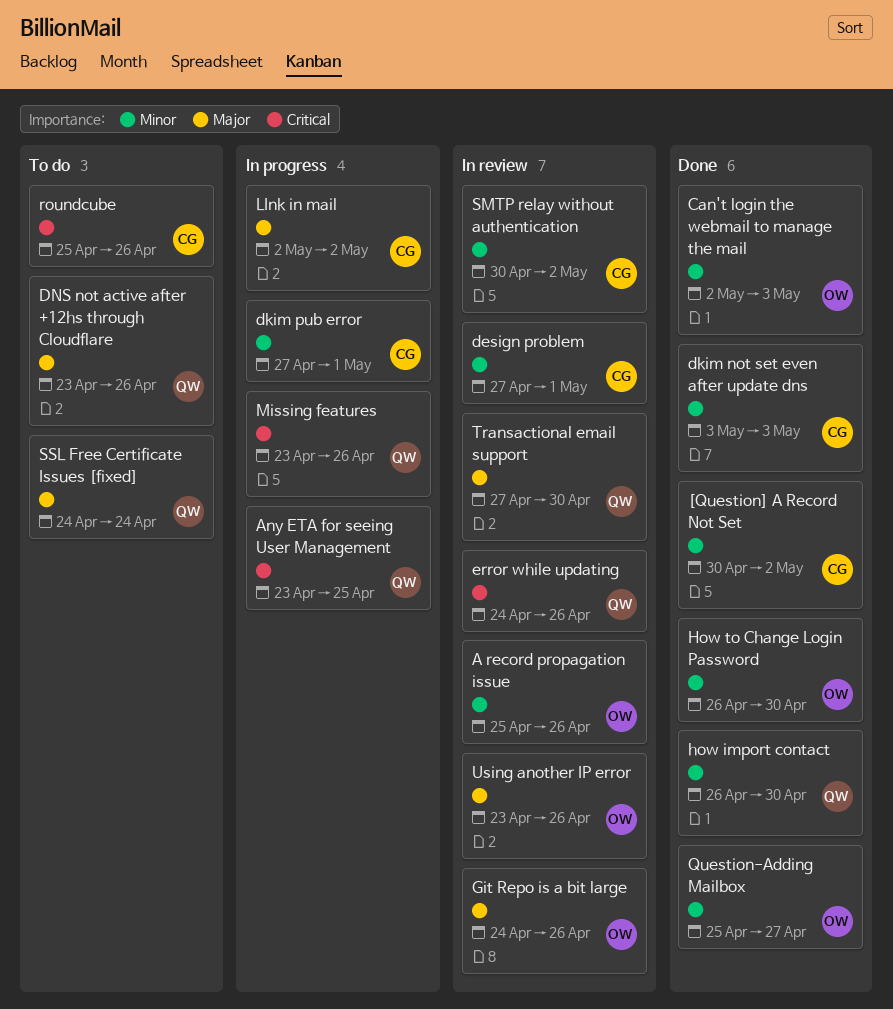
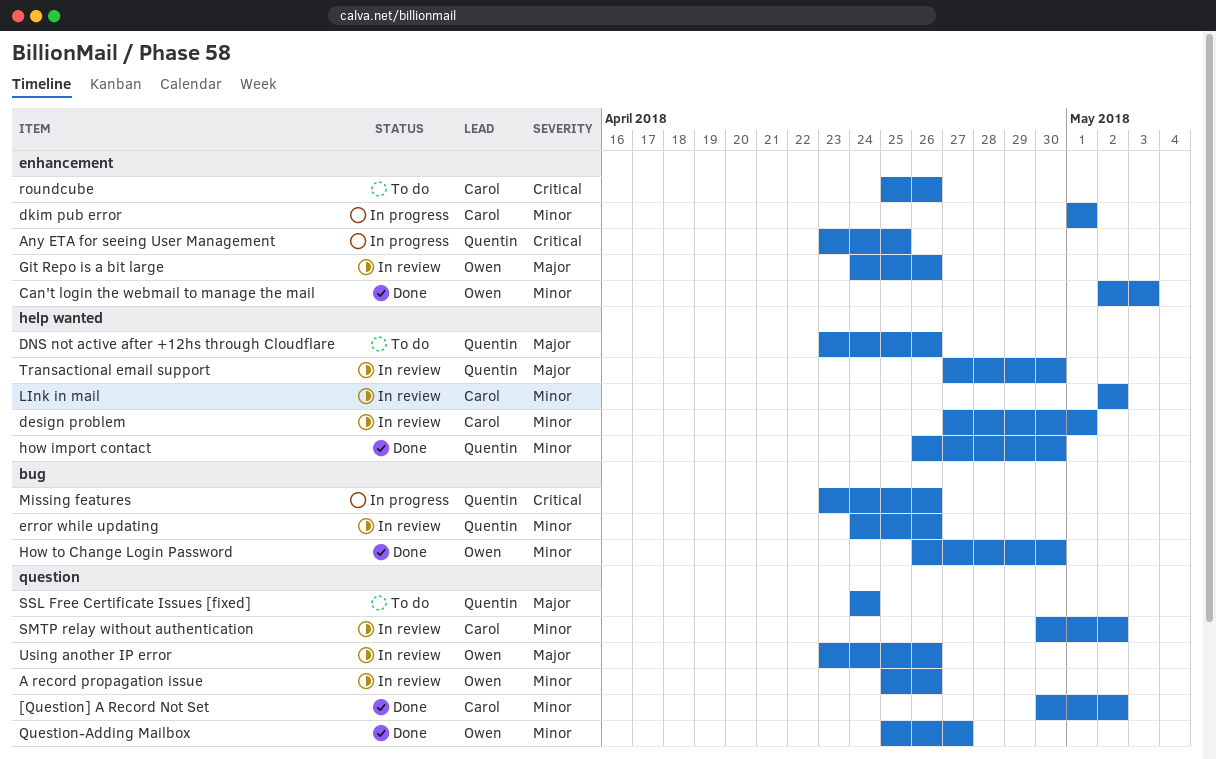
dkim not set even after update dns: present -> none
dkim pub error, start: Apr 27 -> May 1
error while updating, priority: Critical -> Minor
LInk in mail, status: In progress -> In review
LInk in mail, priority: Major -> Minor

